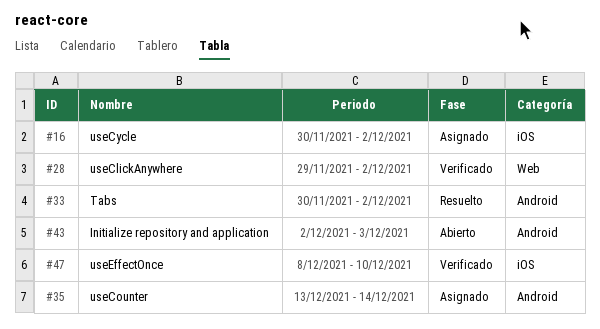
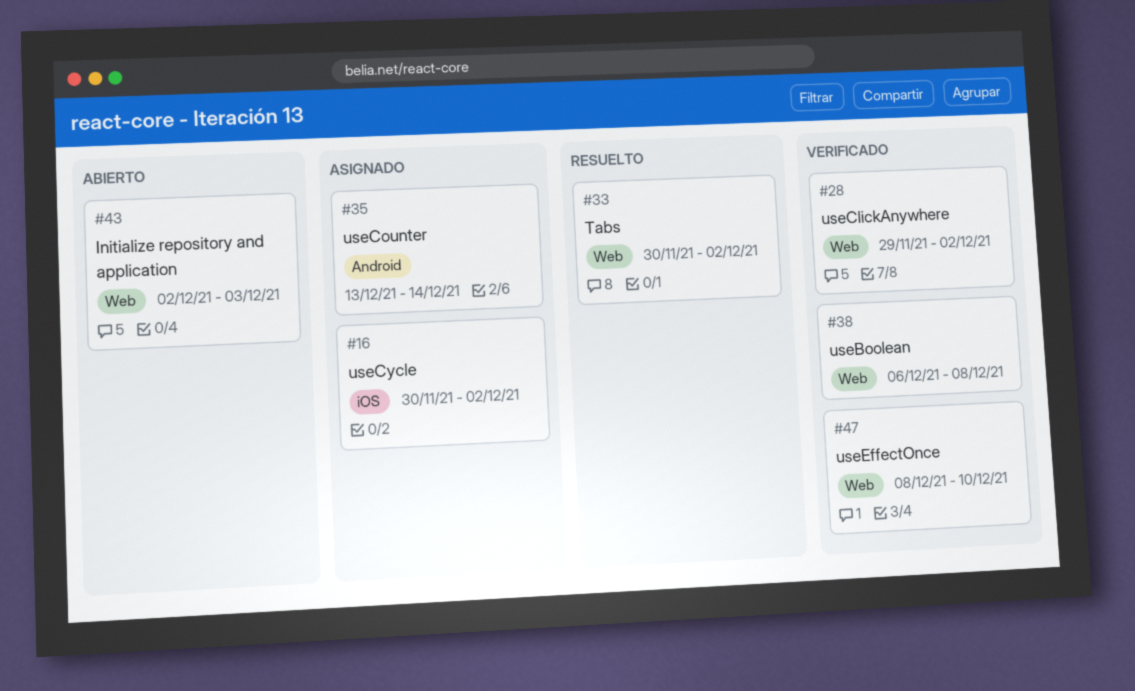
#33, label: Android -> Web
#38: none -> present
#43, label: Android -> Web
#47, label: iOS -> Web

